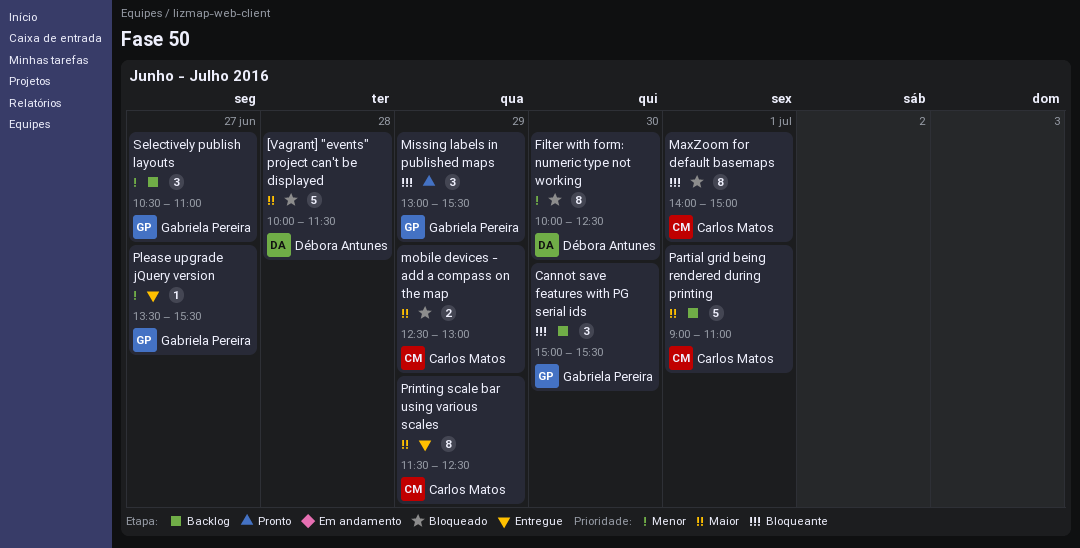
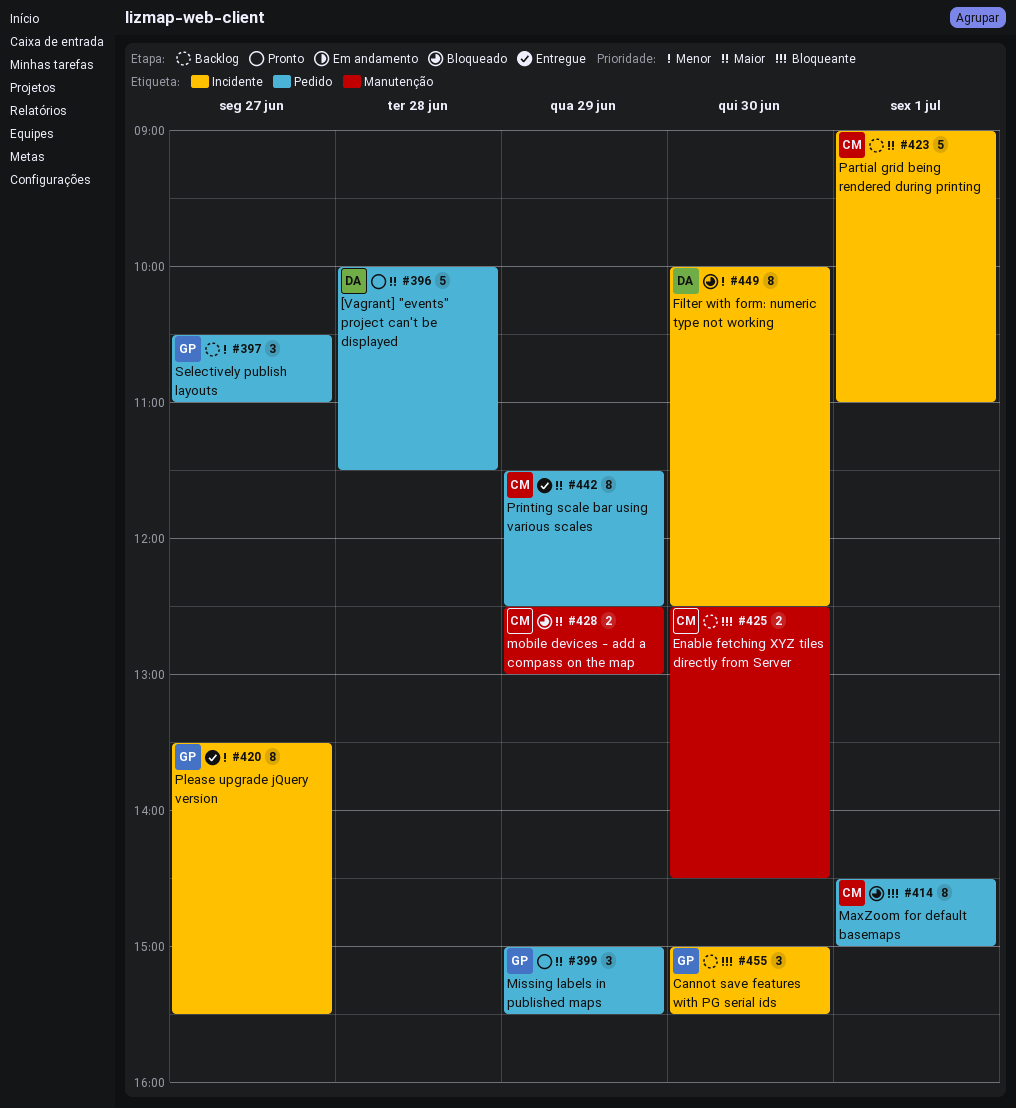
[Vagrant] "events" project can't be displayed, status: Bloqueado -> Pronto
Enable fetching XYZ tiles directly from Server: none -> present
MaxZoom for default basemaps, begins: 14:00 -> 14:30
Missing labels in published maps, priority: Bloqueante -> Maior
Missing labels in published maps, begins: 13:00 -> 15:00
Please upgrade jQuery version, estimate: 1 -> 8

